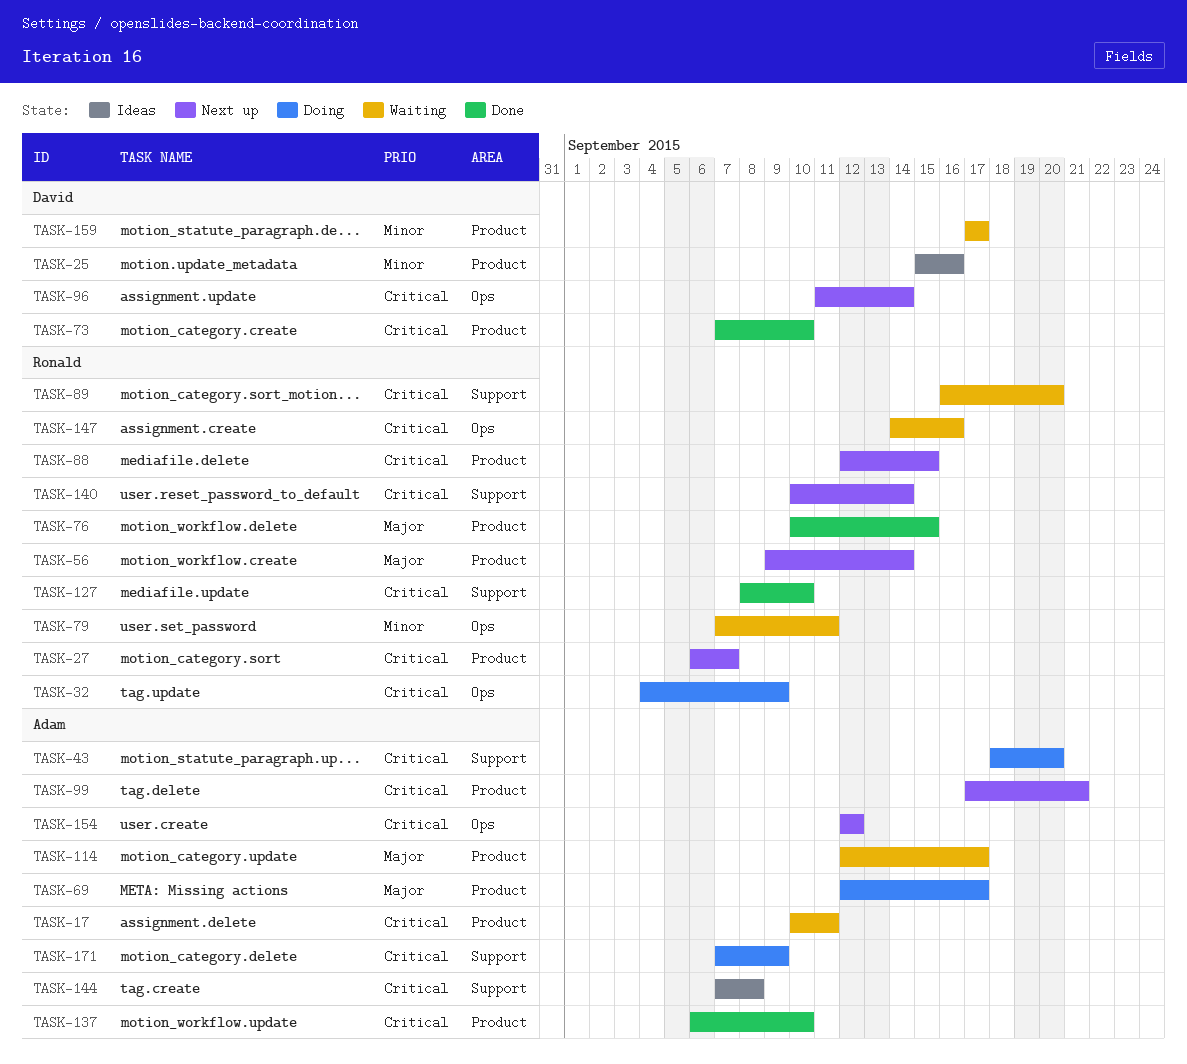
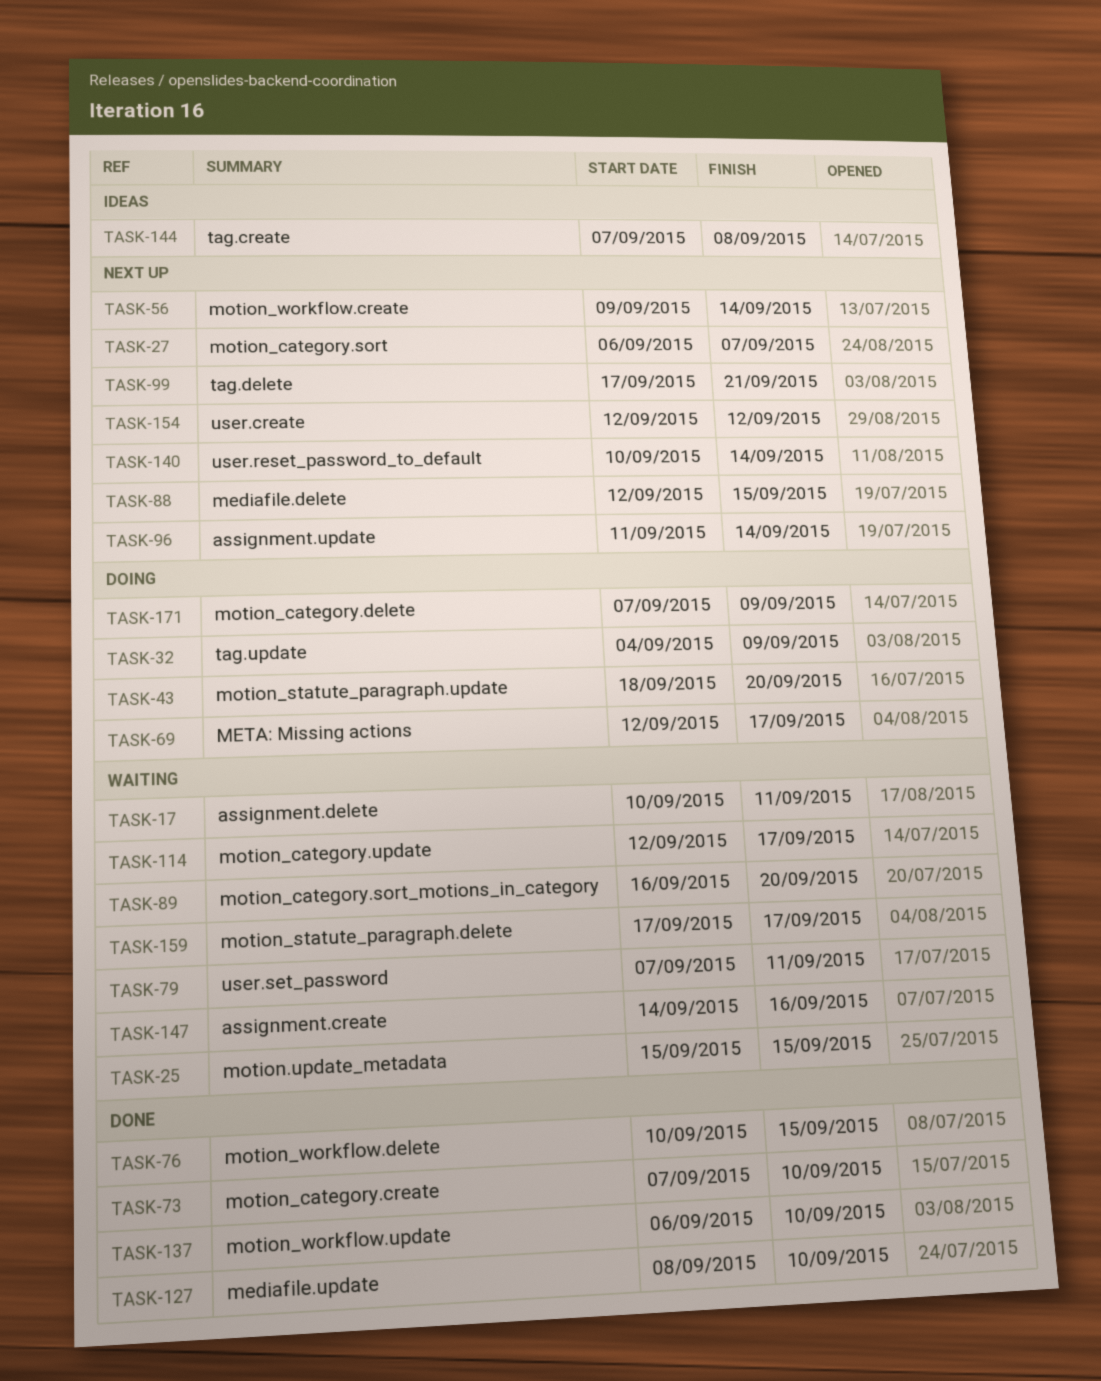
TASK-25, status: Ideas -> Waiting
TASK-25, due: Sep 16 -> Sep 15

